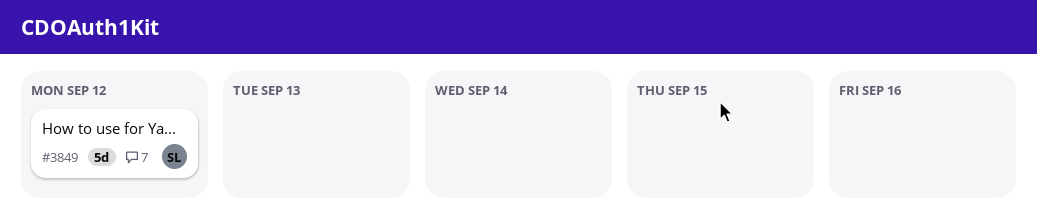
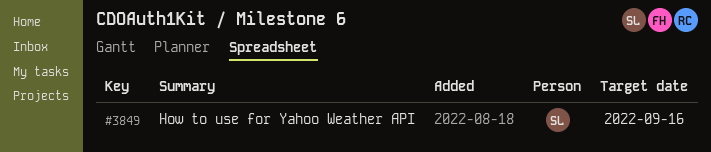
#3849, due: Sep 12 -> Sep 16

